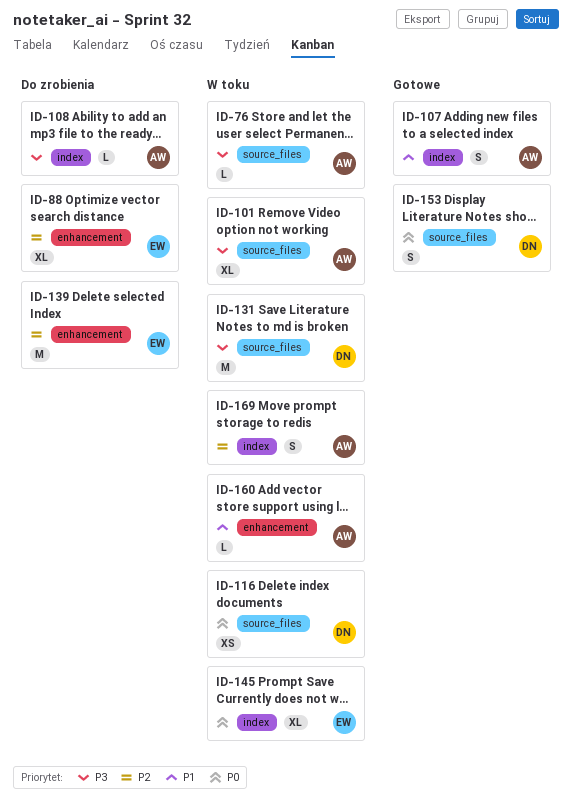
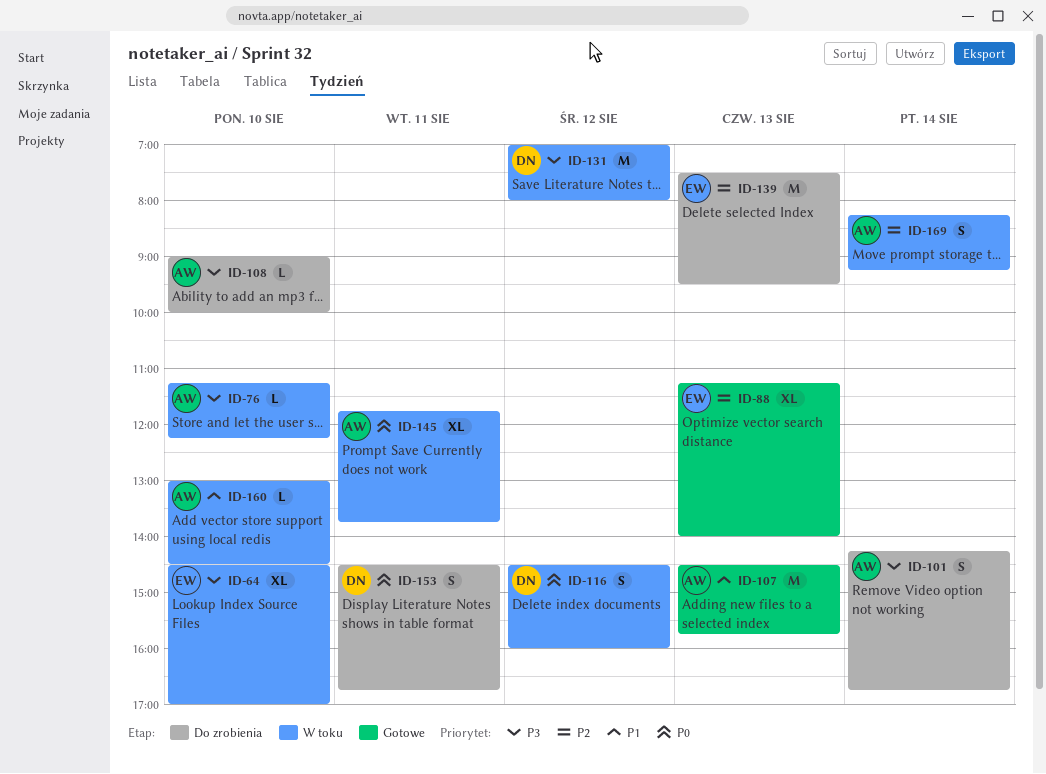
ID-64: none -> present
ID-88, status: Do zrobienia -> Gotowe
ID-101, status: W toku -> Do zrobienia
ID-101, estimate: XL -> S
ID-107, estimate: S -> M
ID-116, estimate: XS -> S
ID-145, owner: EW -> AW
ID-153, status: Gotowe -> Do zrobienia

